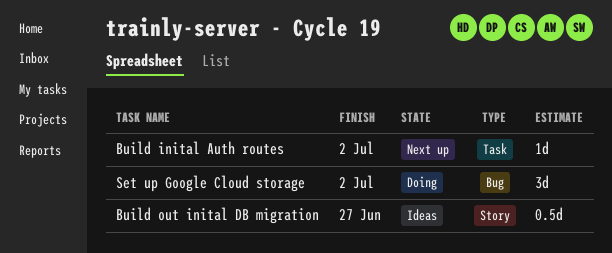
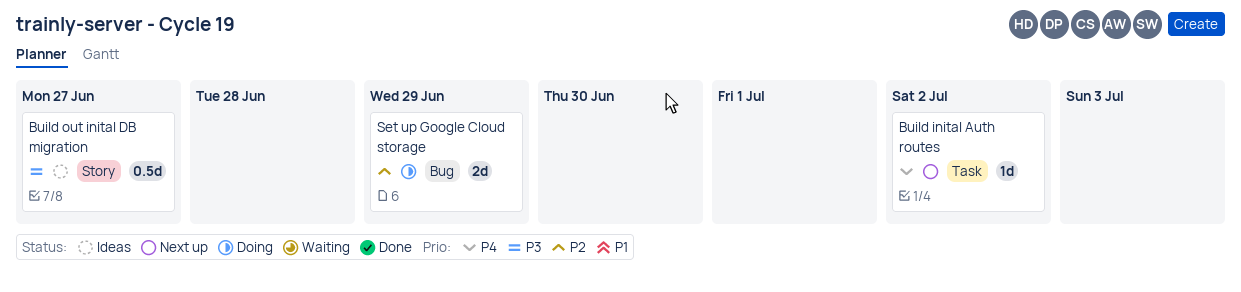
Set up Google Cloud storage, estimate: 3d -> 2d
Set up Google Cloud storage, due: Jul 2 -> Jun 29

